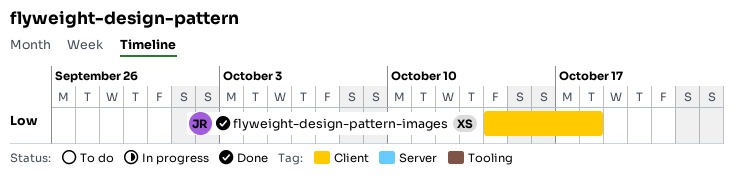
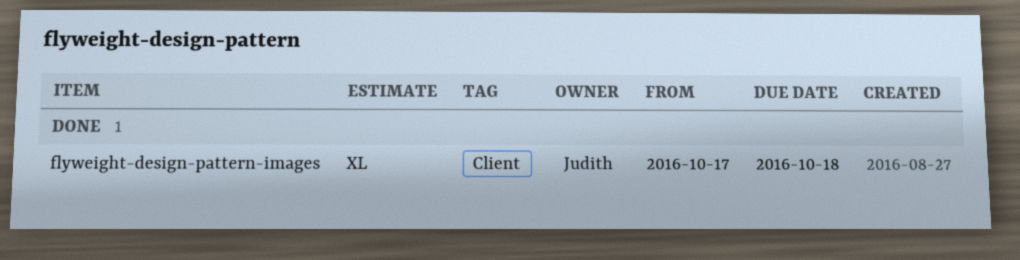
flyweight-design-pattern-images, estimate: XS -> XL
flyweight-design-pattern-images, start: Oct 14 -> Oct 17

